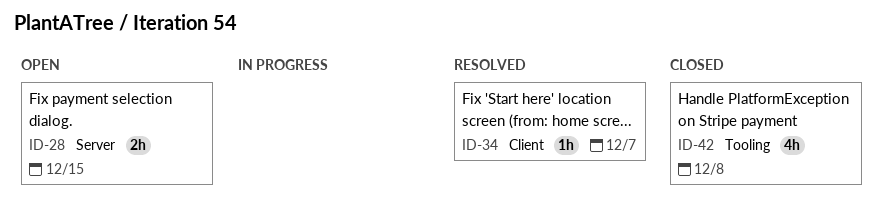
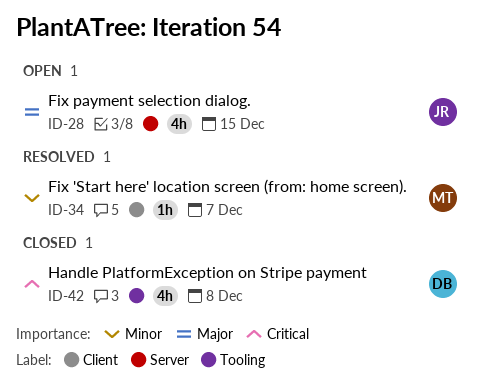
ID-28, estimate: 2h -> 4h

